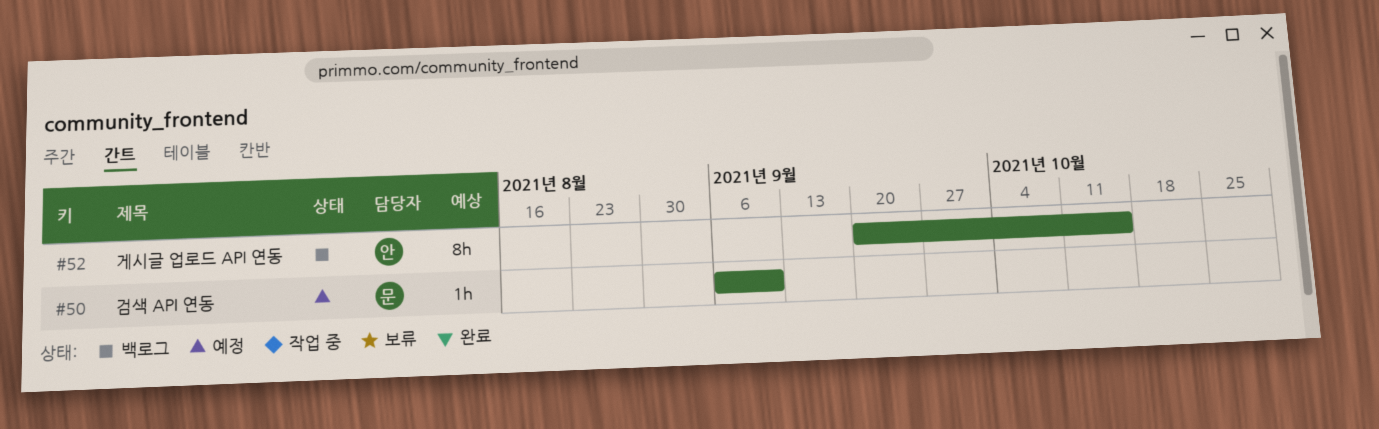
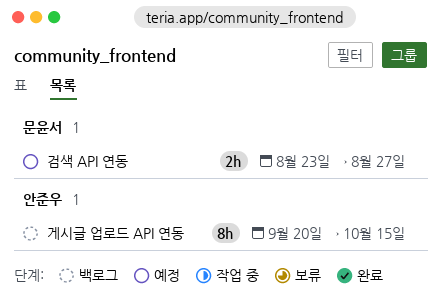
검색 API 연동, estimate: 1h -> 2h
검색 API 연동, start: Sep 6 -> Aug 23
검색 API 연동, due: Sep 10 -> Aug 27

